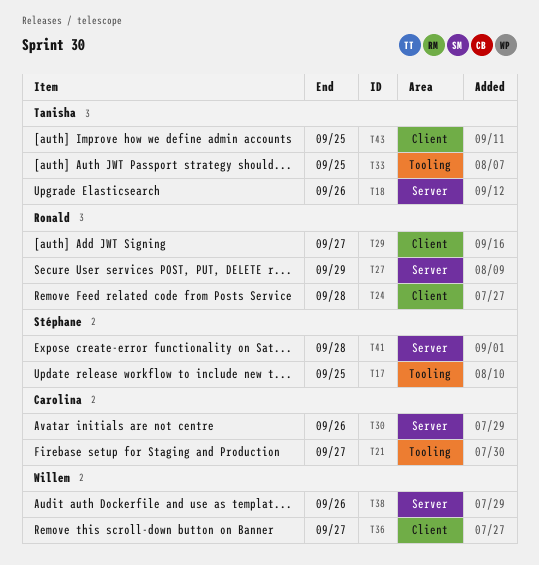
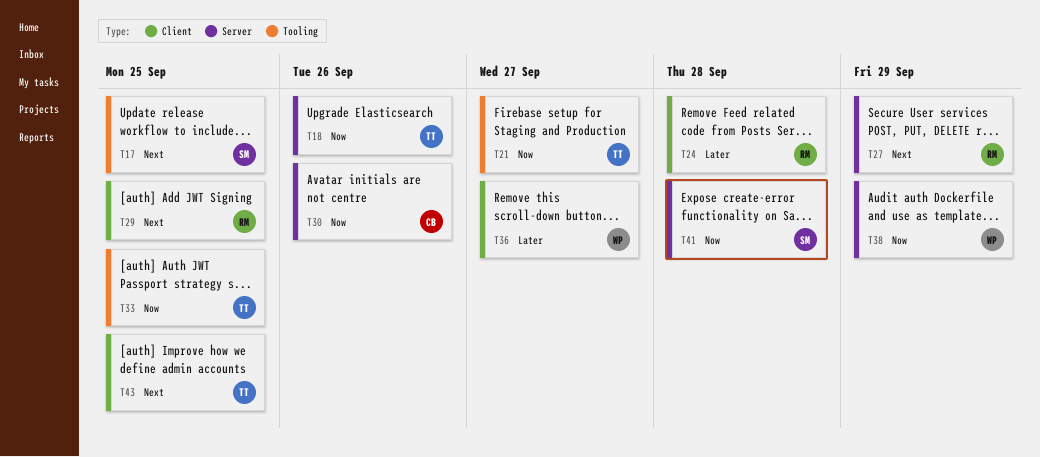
T21, owner: Carolina -> Tanisha
T29, due: Sep 27 -> Sep 25
T38, due: Sep 26 -> Sep 29

